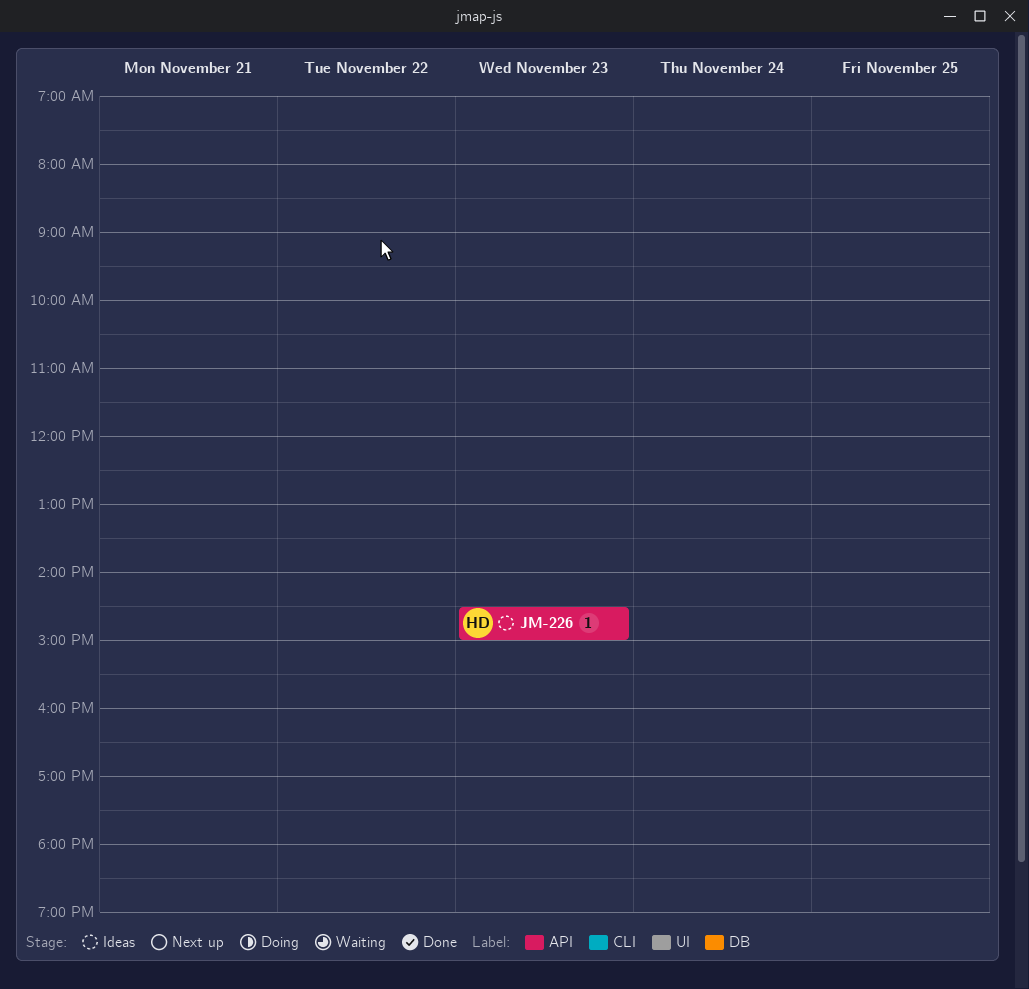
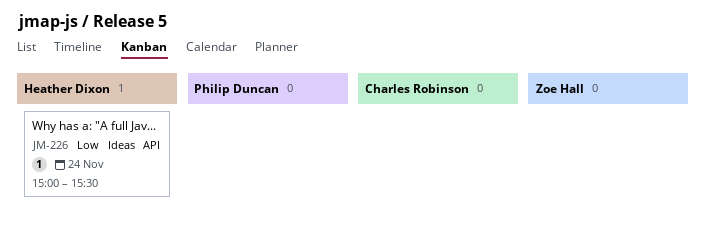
JM-226, day: Nov 23 -> Nov 24
JM-226, begins: 14:30 -> 15:00
JM-226, ends: 15:00 -> 15:30

